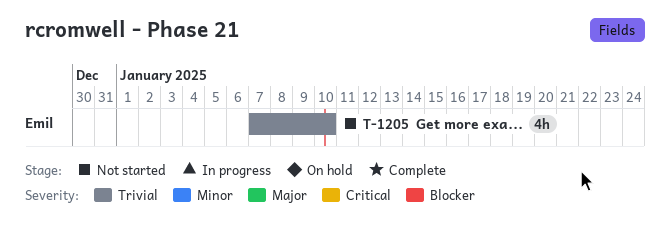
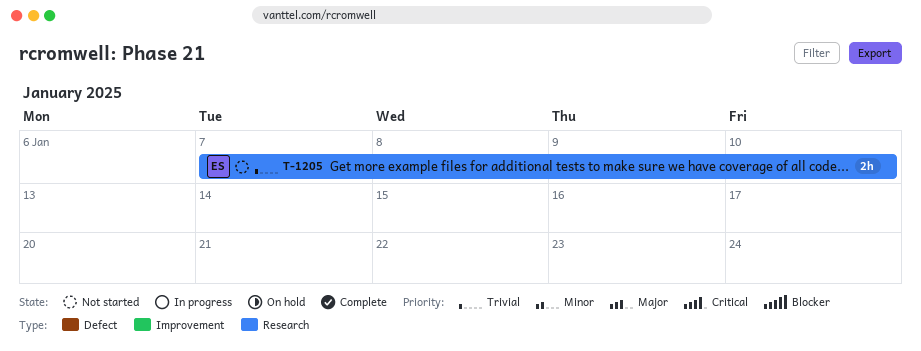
T-1205, estimate: 4h -> 2h

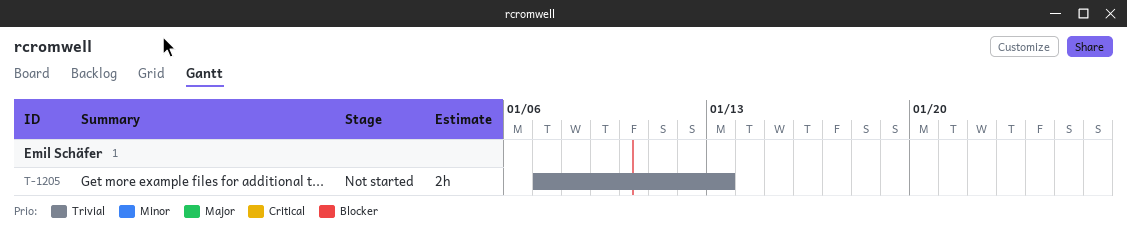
T-1205, due: Jan 10 -> Jan 13

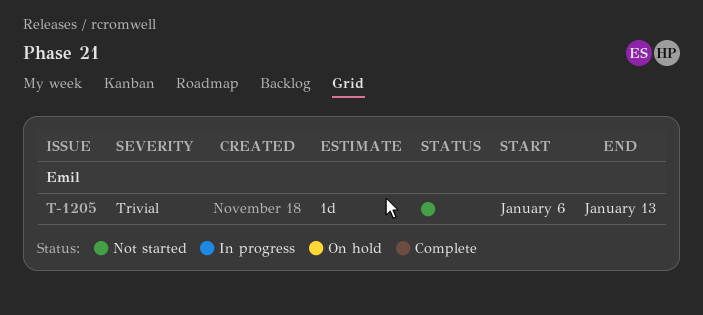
T-1205, estimate: 2h -> 1d
T-1205, start: Jan 7 -> Jan 6

